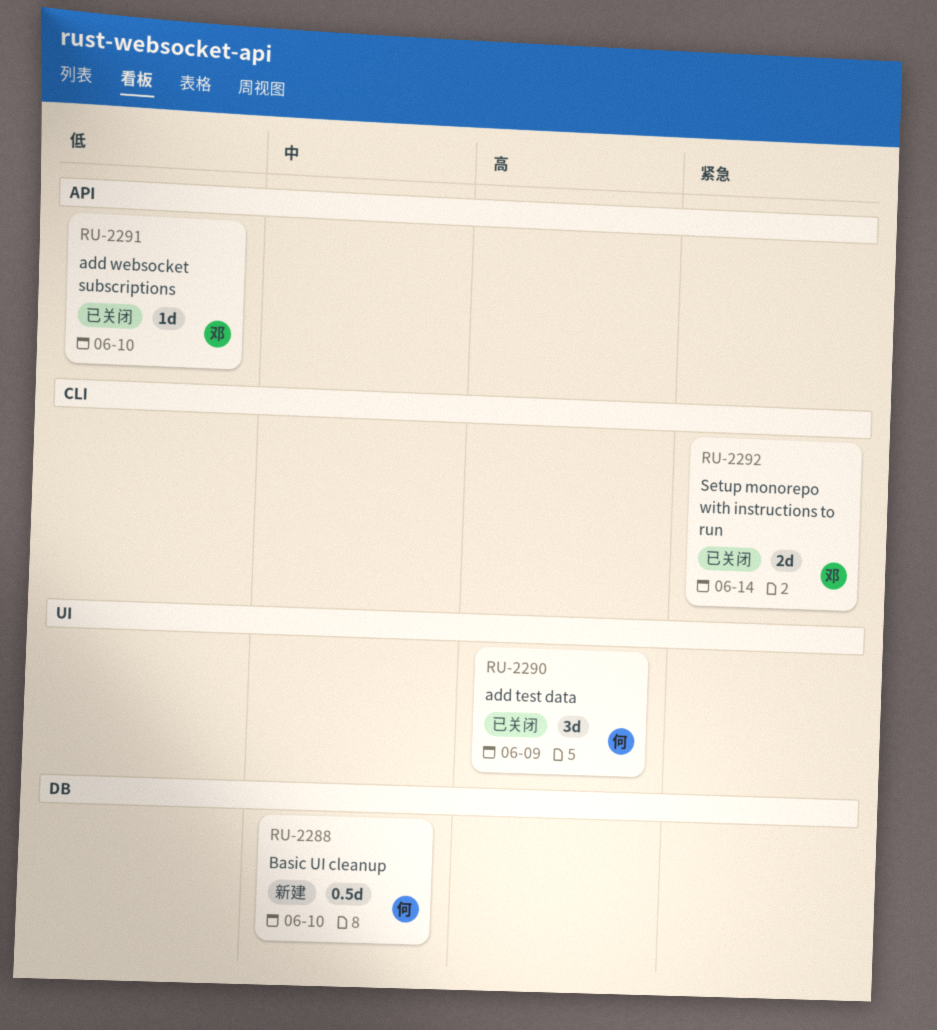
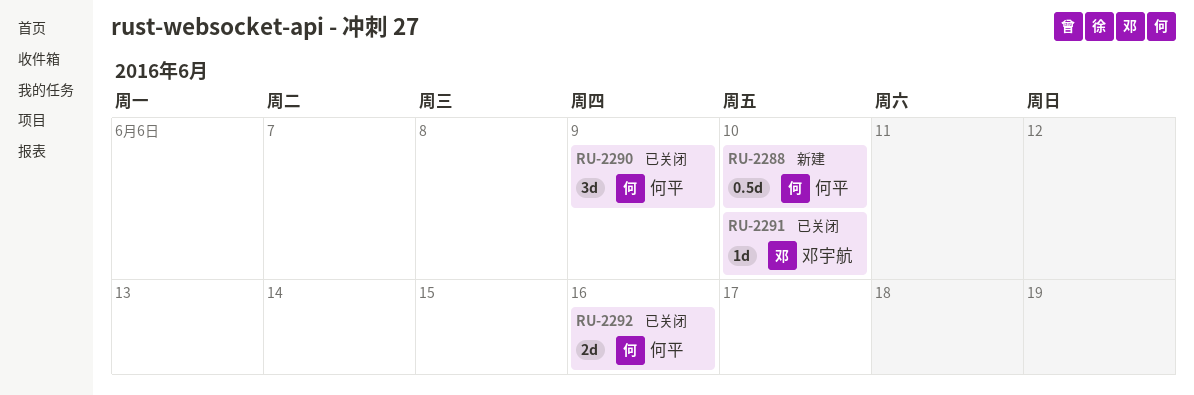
RU-2292, owner: 邓宇航 -> 何平
RU-2292, due: Jun 14 -> Jun 16

